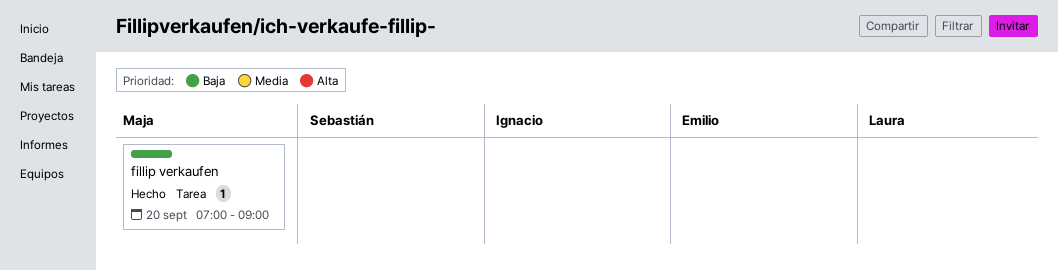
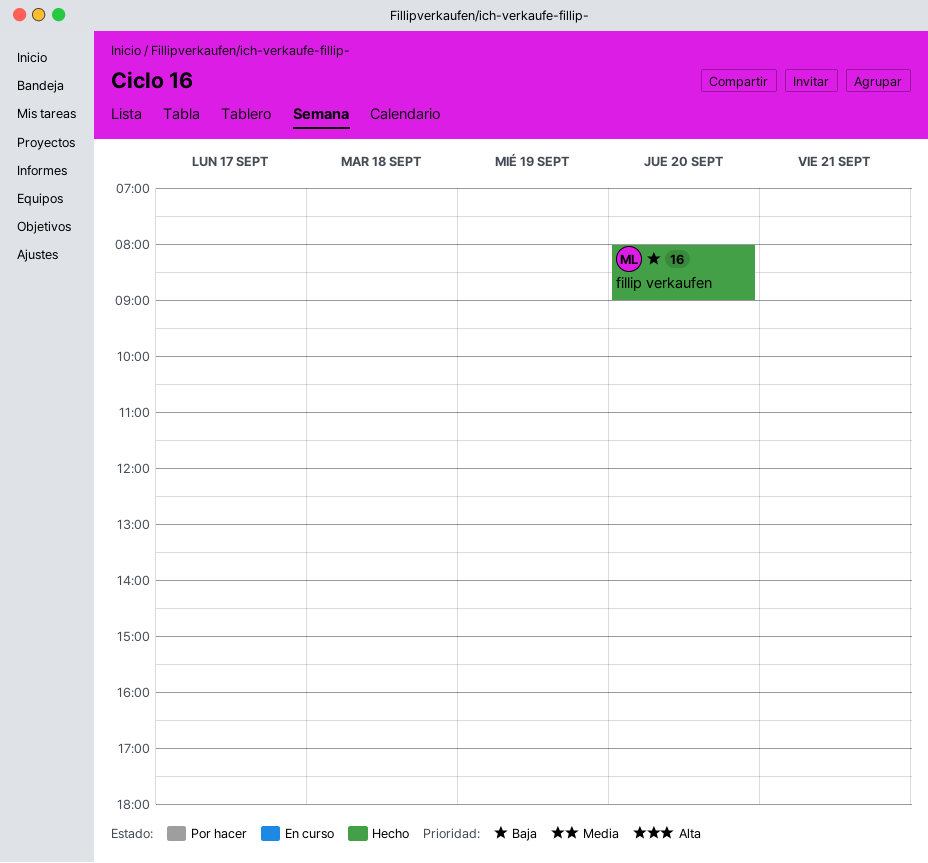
fillip verkaufen, estimate: 1 -> 16
fillip verkaufen, begins: 07:00 -> 08:00

